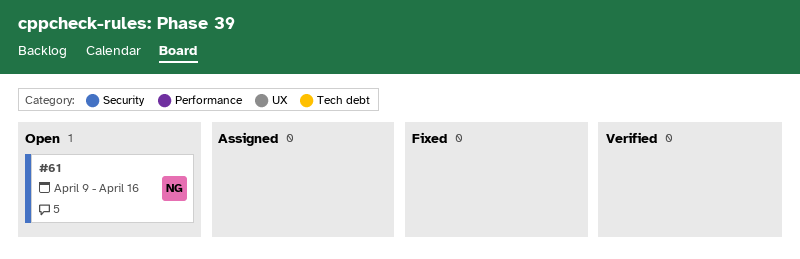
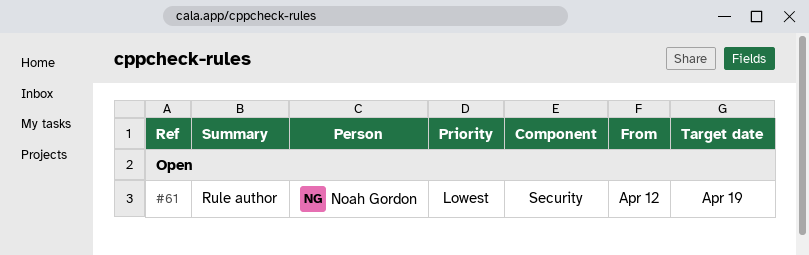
#61, start: Apr 9 -> Apr 12
#61, due: Apr 16 -> Apr 19

